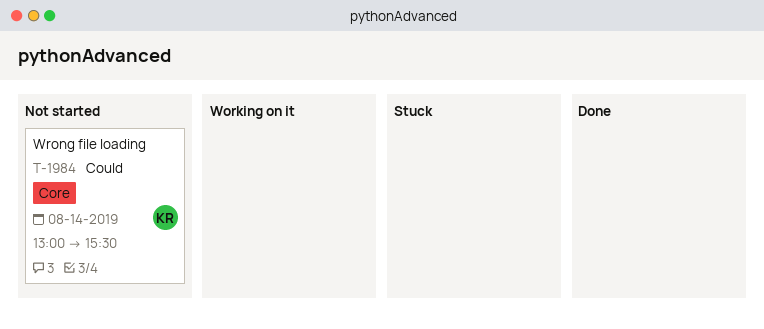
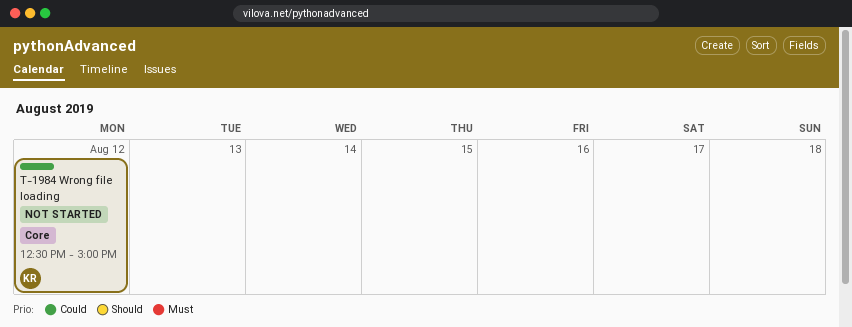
T-1984, day: Aug 14 -> Aug 12
T-1984, begins: 13:00 -> 12:30
T-1984, ends: 15:30 -> 15:00

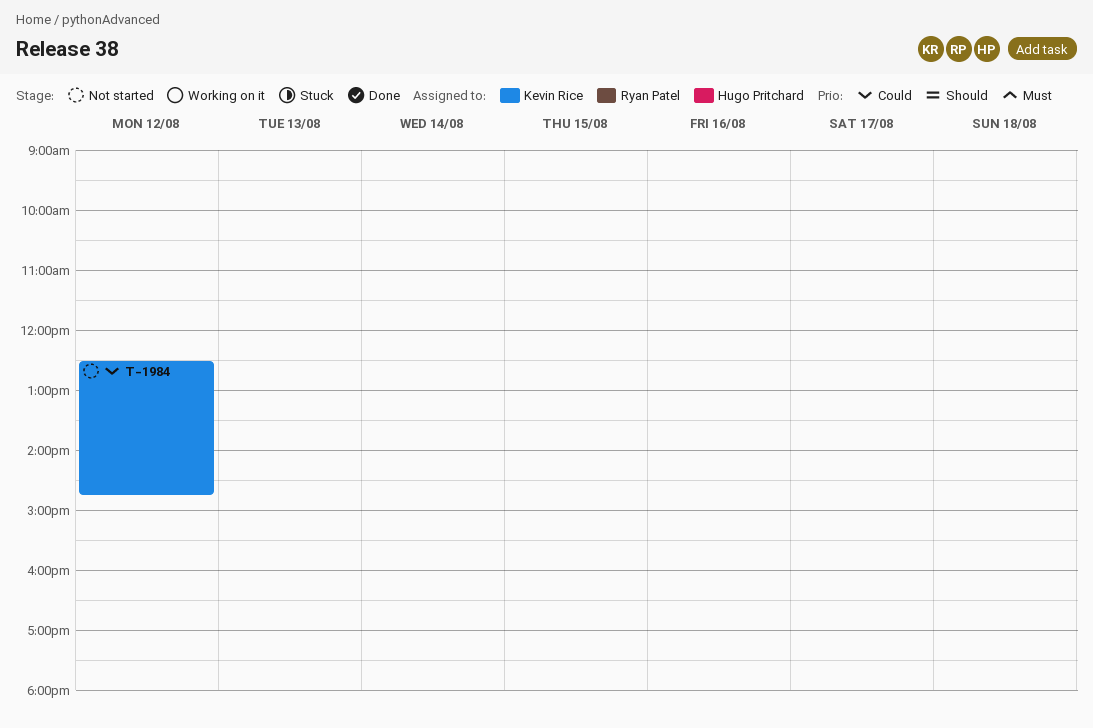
T-1984, ends: 15:00 -> 14:45

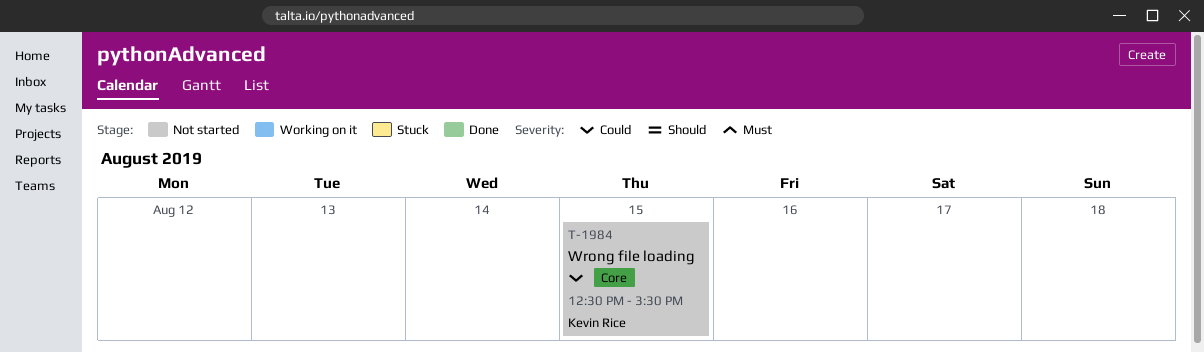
T-1984, day: Aug 12 -> Aug 15
T-1984, ends: 14:45 -> 15:30

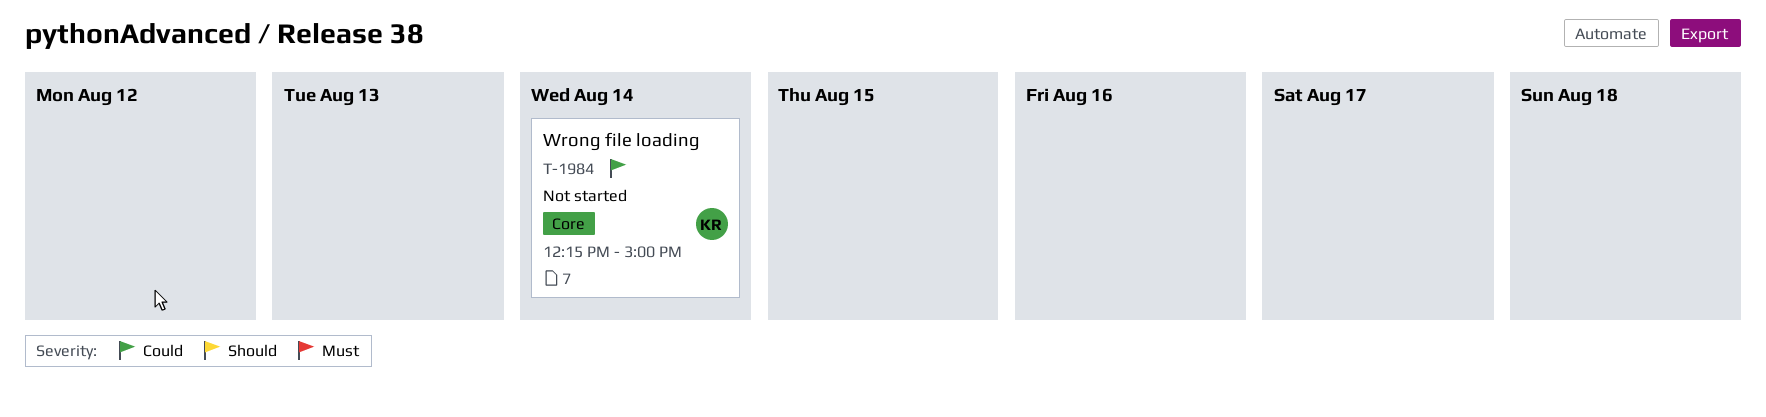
T-1984, day: Aug 15 -> Aug 14
T-1984, begins: 12:30 -> 12:15
T-1984, ends: 15:30 -> 15:00

